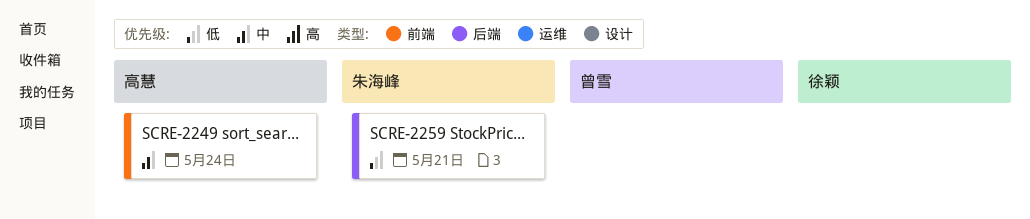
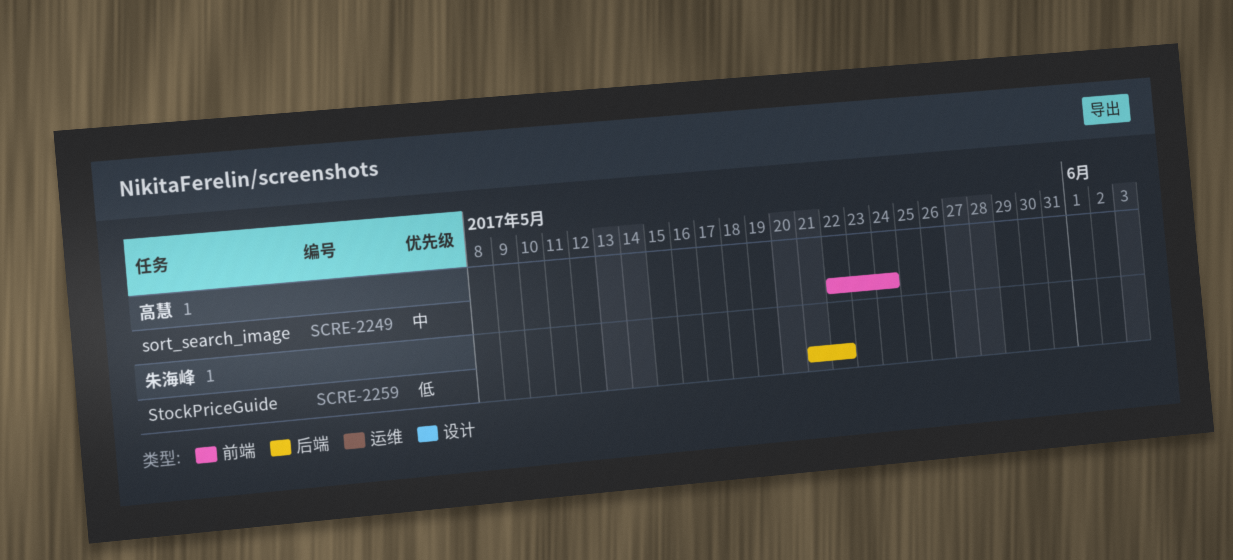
SCRE-2259, due: May 21 -> May 22

